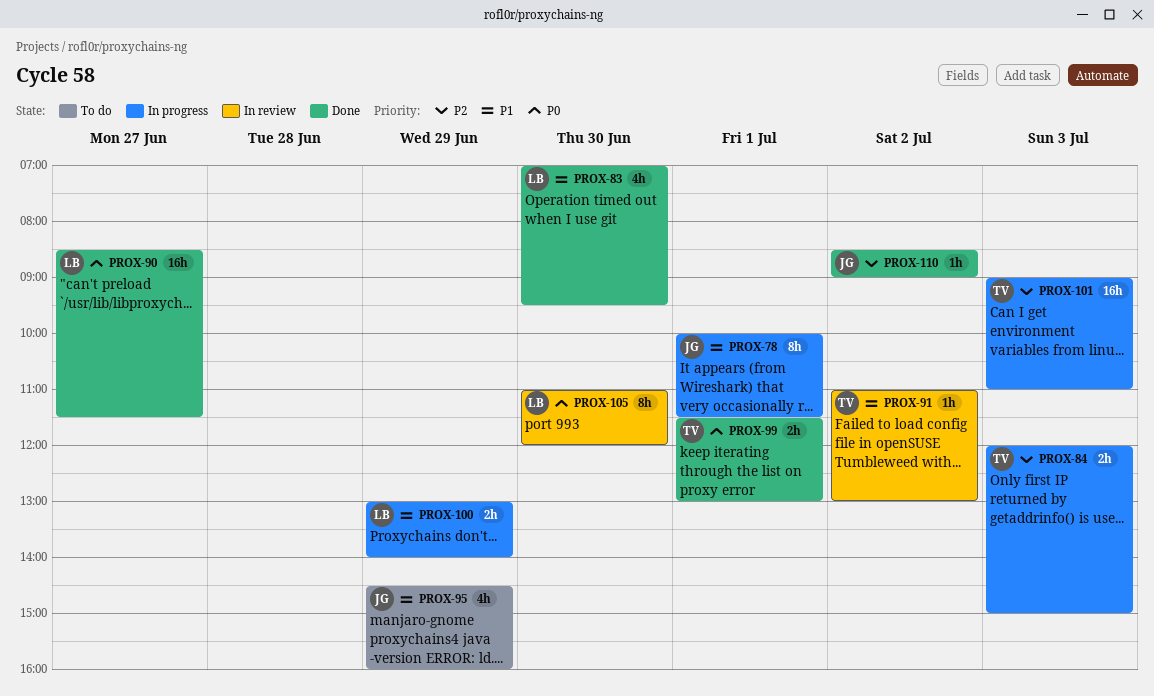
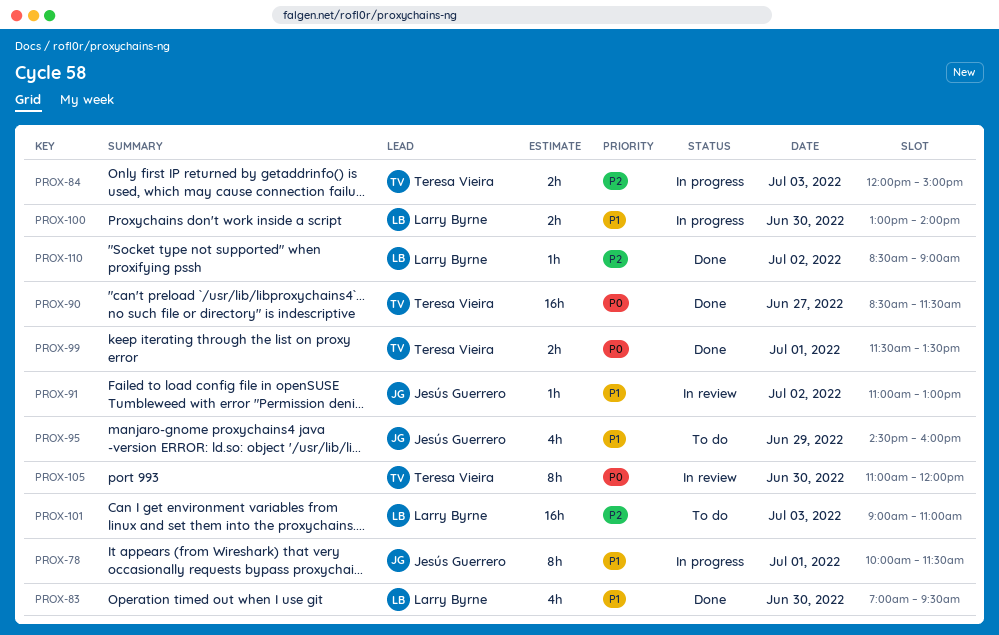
PROX-90, owner: Larry Byrne -> Teresa Vieira
PROX-91, owner: Teresa Vieira -> Jesús Guerrero
PROX-99, ends: 13:00 -> 13:30
PROX-100, day: Jun 29 -> Jun 30
PROX-101, status: In progress -> To do
PROX-101, owner: Teresa Vieira -> Larry Byrne
PROX-105, owner: Larry Byrne -> Teresa Vieira
PROX-110, owner: Jesús Guerrero -> Larry Byrne

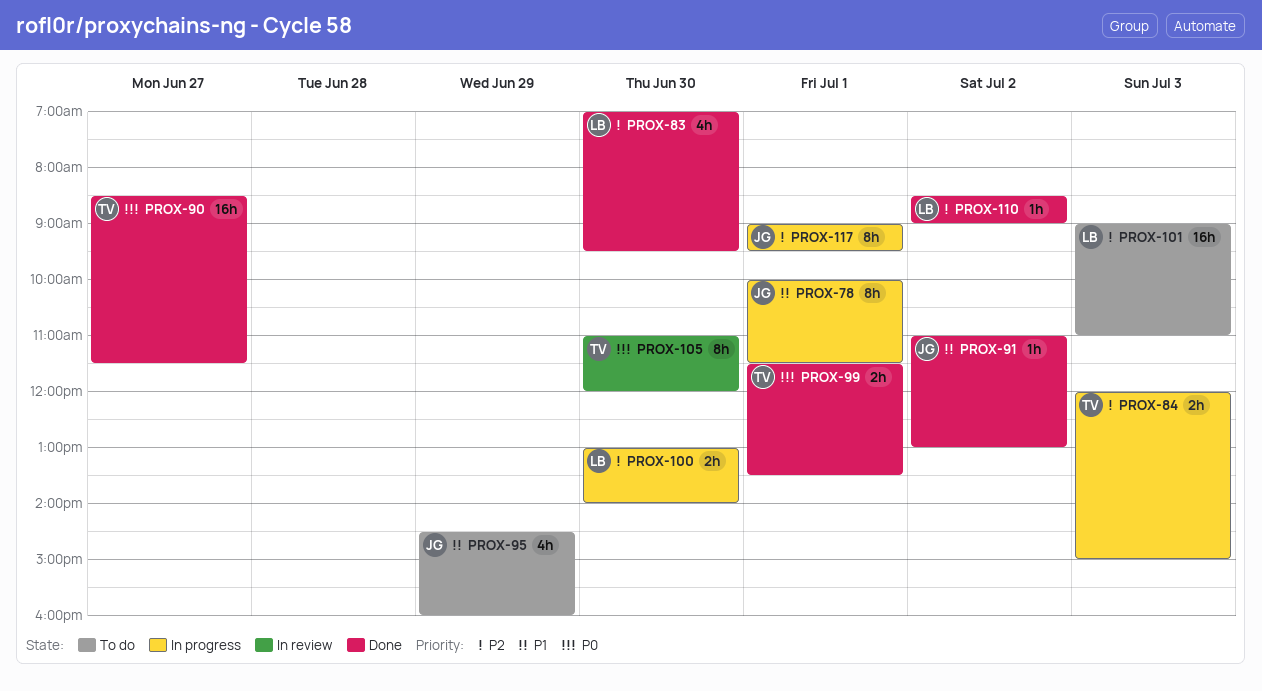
PROX-83, priority: P1 -> P2
PROX-91, status: In review -> Done
PROX-100, priority: P1 -> P2
PROX-117: none -> present

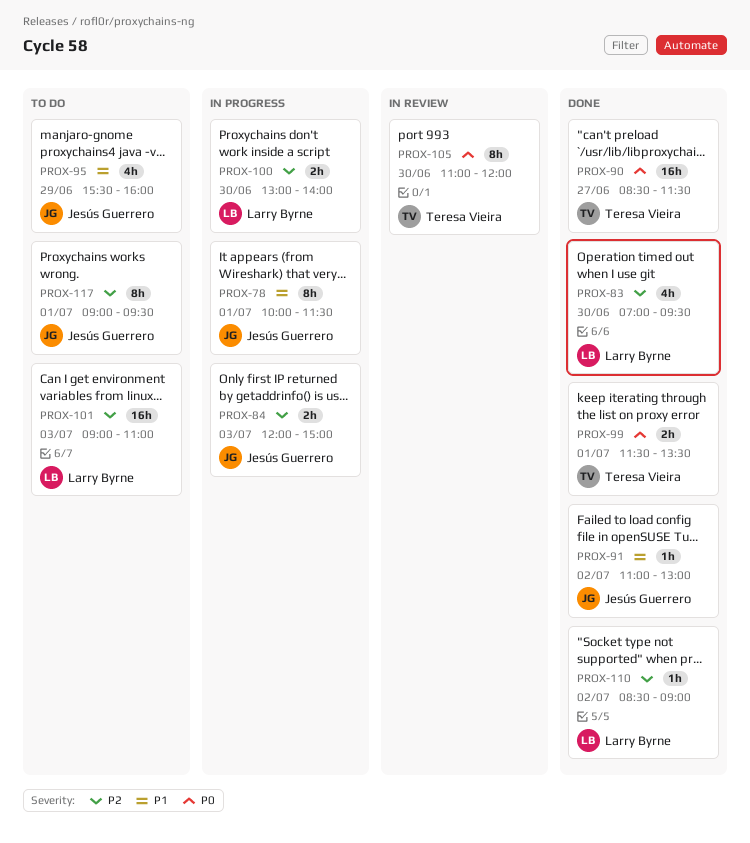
PROX-84, owner: Teresa Vieira -> Jesús Guerrero
PROX-95, begins: 14:30 -> 15:30
PROX-117, status: In progress -> To do

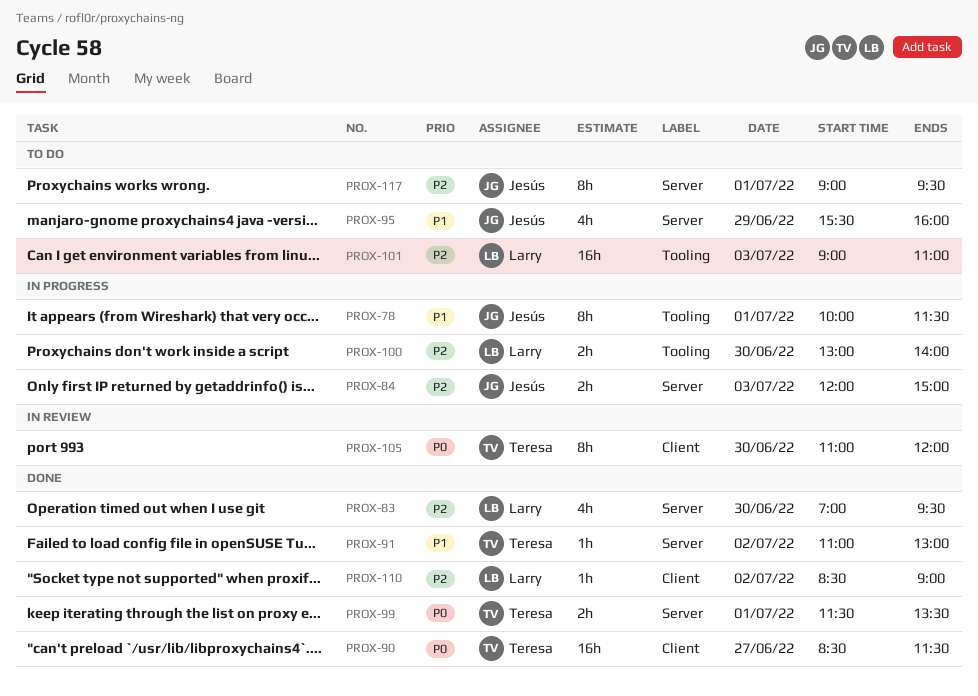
PROX-91, owner: Jesús Guerrero -> Teresa Vieira

